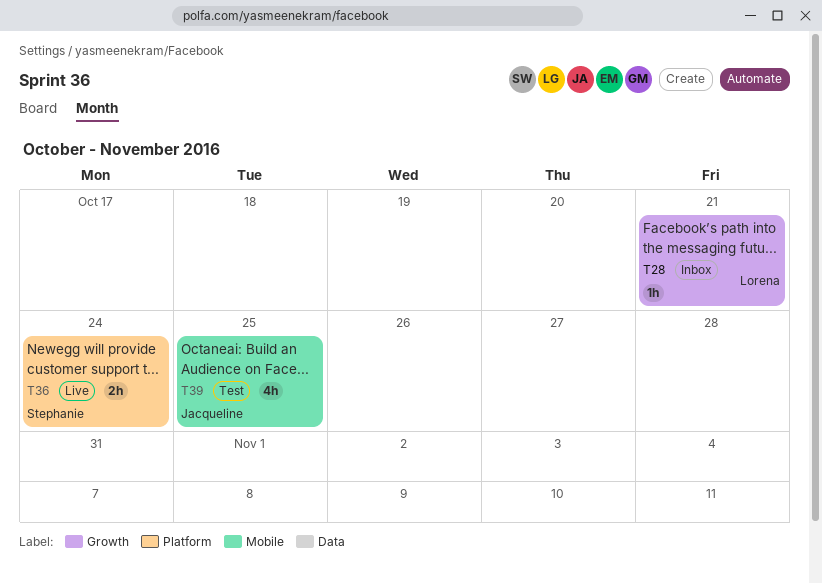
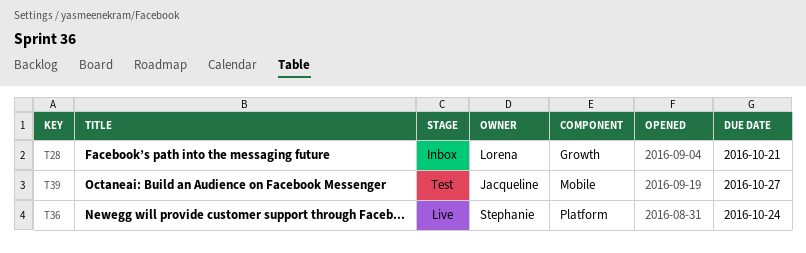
T39, due: Oct 25 -> Oct 27

